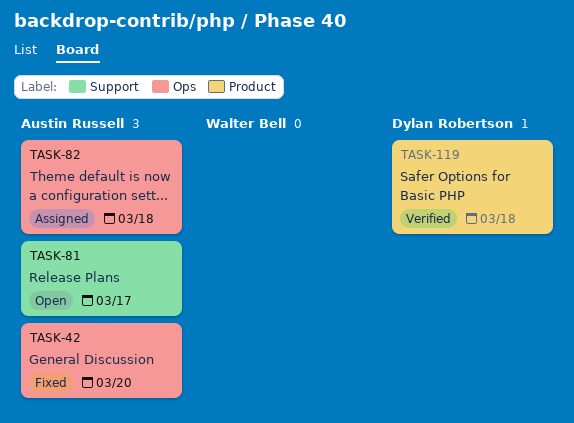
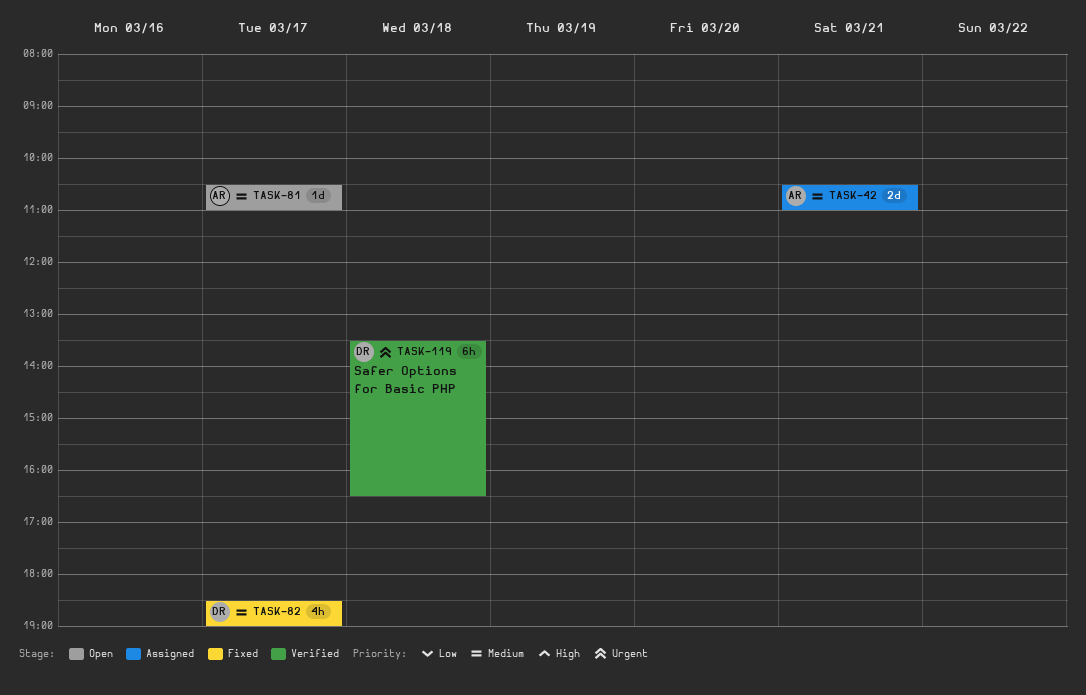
TASK-42, status: Fixed -> Assigned
TASK-42, day: Mar 20 -> Mar 21
TASK-82, status: Assigned -> Fixed
TASK-82, owner: Austin Russell -> Dylan Robertson
TASK-82, day: Mar 18 -> Mar 17

